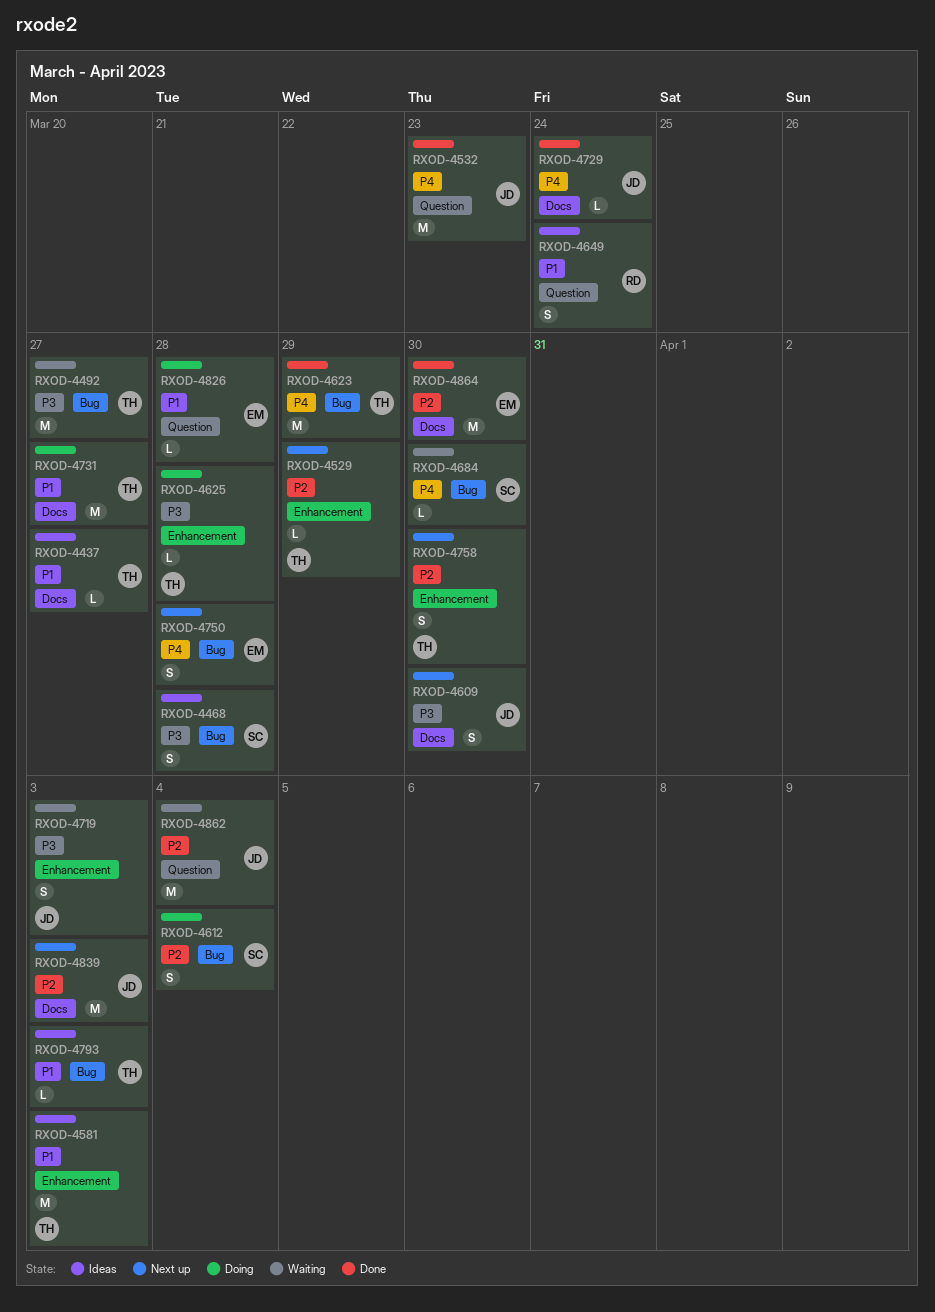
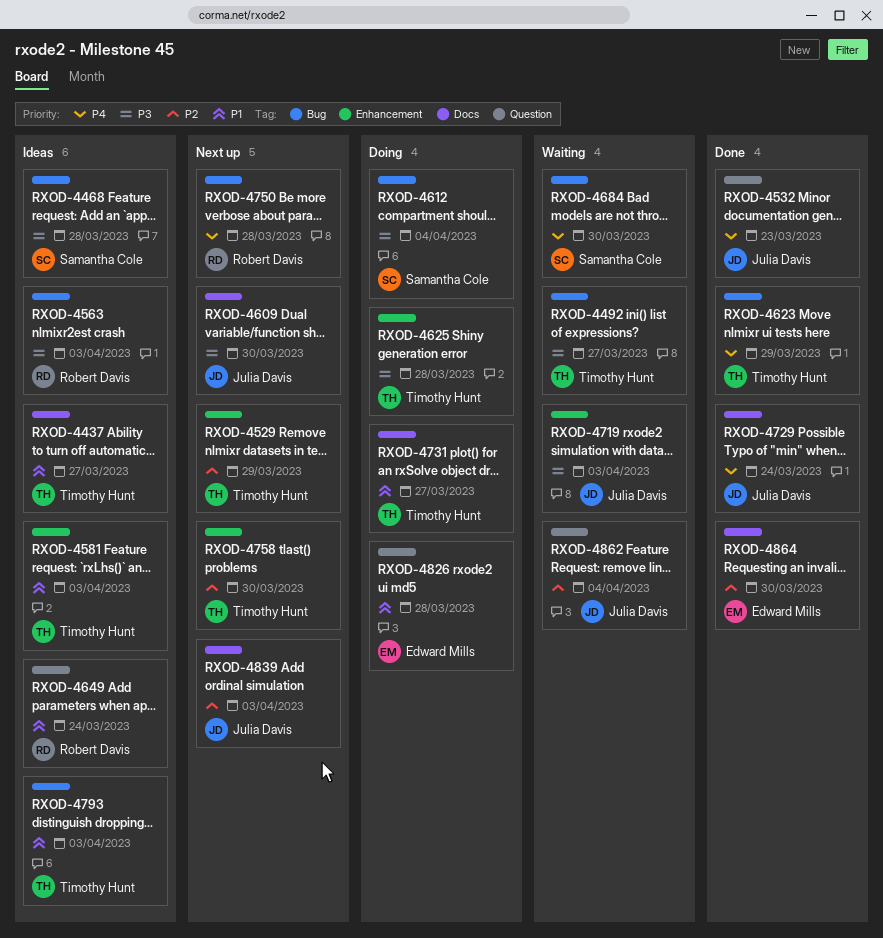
RXOD-4563: none -> present
RXOD-4612, priority: P2 -> P3
RXOD-4750, owner: Edward Mills -> Robert Davis

